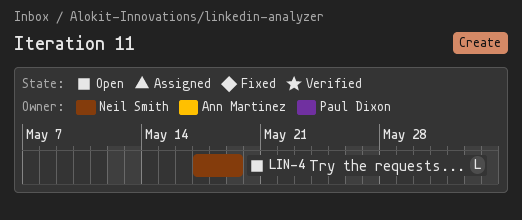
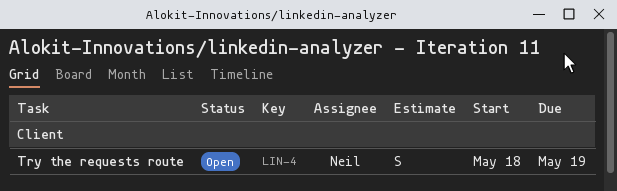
LIN-4, estimate: L -> S
LIN-4, start: May 17 -> May 18

